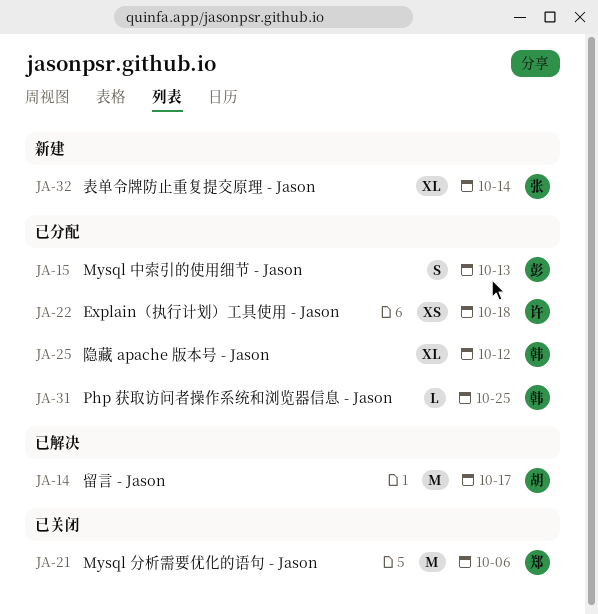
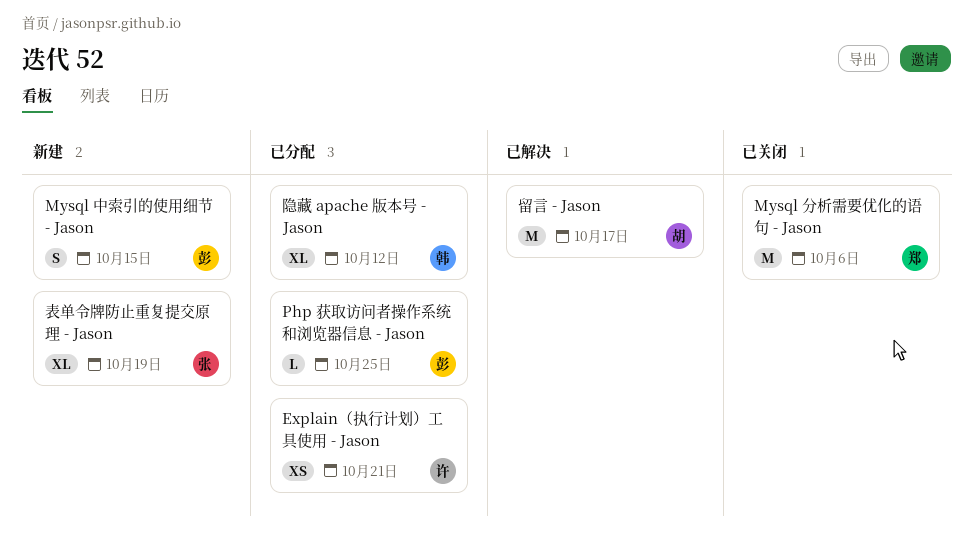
Explain（执行计划）工具使用 - Jason, due: Oct 18 -> Oct 21
Mysql 中索引的使用细节 - Jason, status: 已分配 -> 新建
Mysql 中索引的使用细节 - Jason, due: Oct 13 -> Oct 15
Php 获取访问者操作系统和浏览器信息 - Jason, owner: 韩 -> 彭
表单令牌防止重复提交原理 - Jason, due: Oct 14 -> Oct 19

